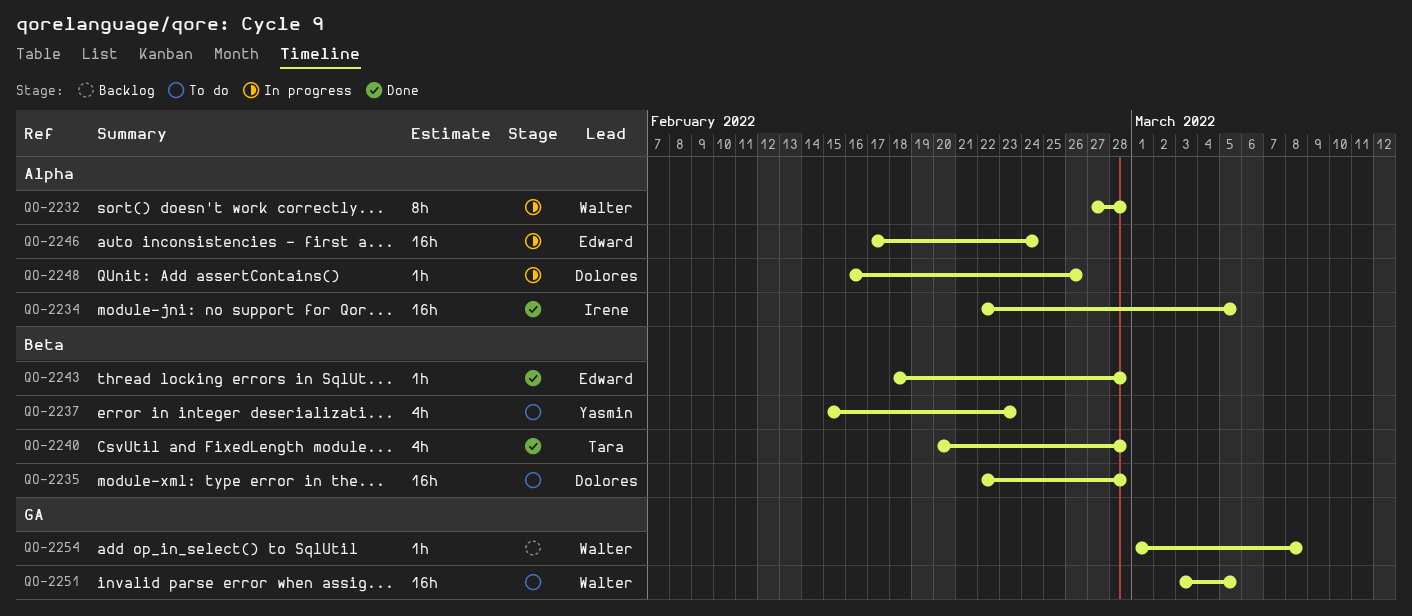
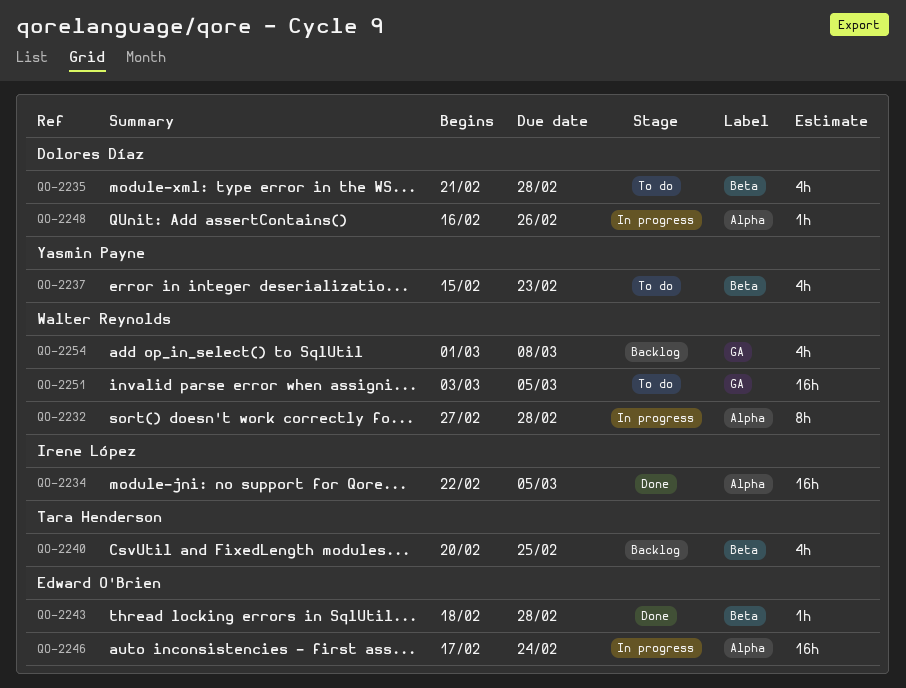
QO-2235, estimate: 16h -> 4h
QO-2235, start: Feb 22 -> Feb 21
QO-2240, status: Done -> Backlog
QO-2240, due: Feb 28 -> Feb 25
QO-2254, estimate: 1h -> 4h

